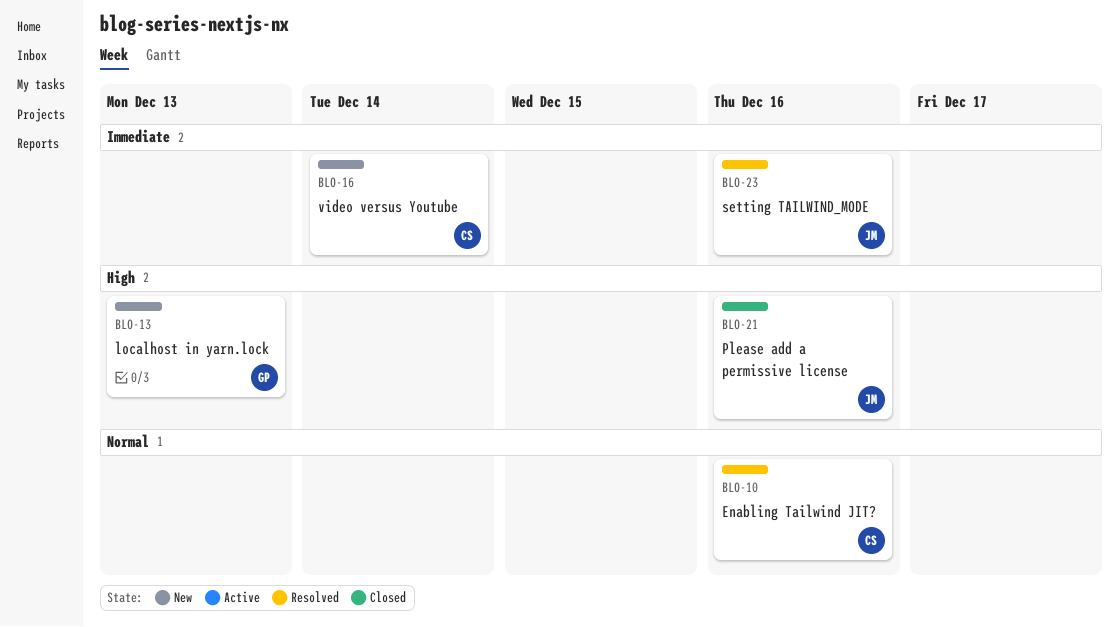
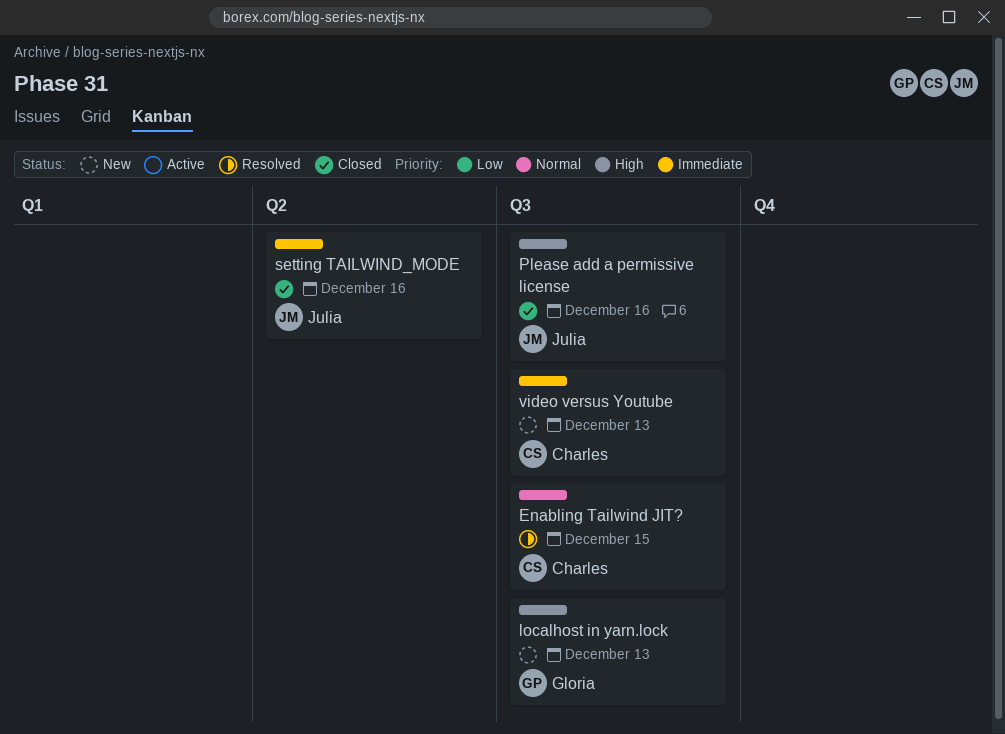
Enabling Tailwind JIT?, due: Dec 16 -> Dec 15
setting TAILWIND_MODE, status: Resolved -> Closed
video versus Youtube, due: Dec 14 -> Dec 13

